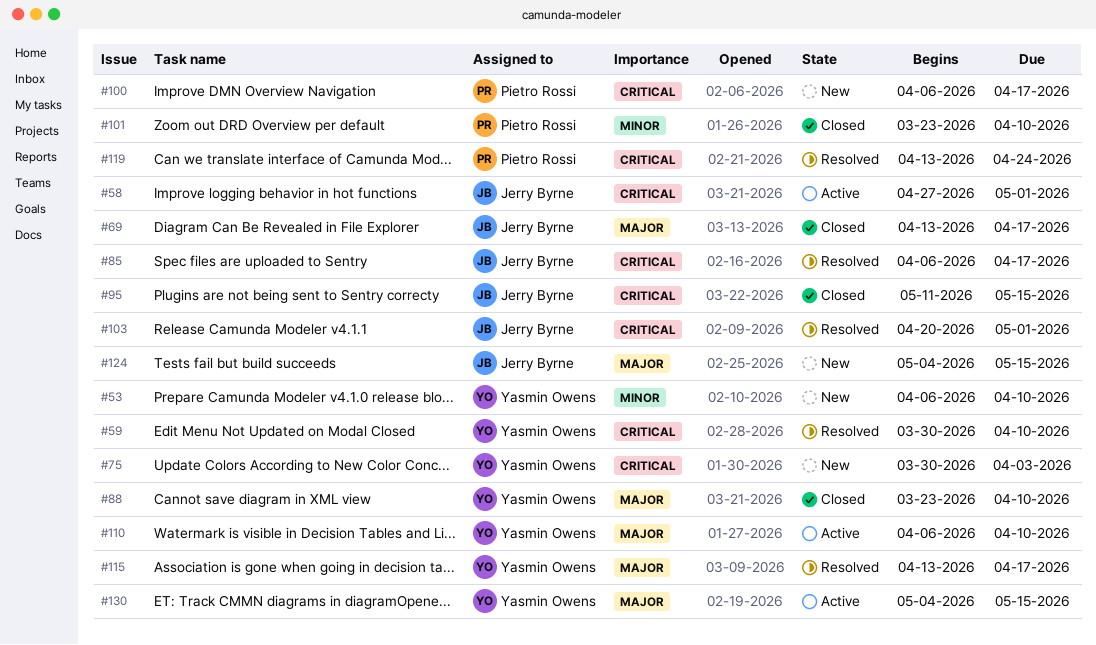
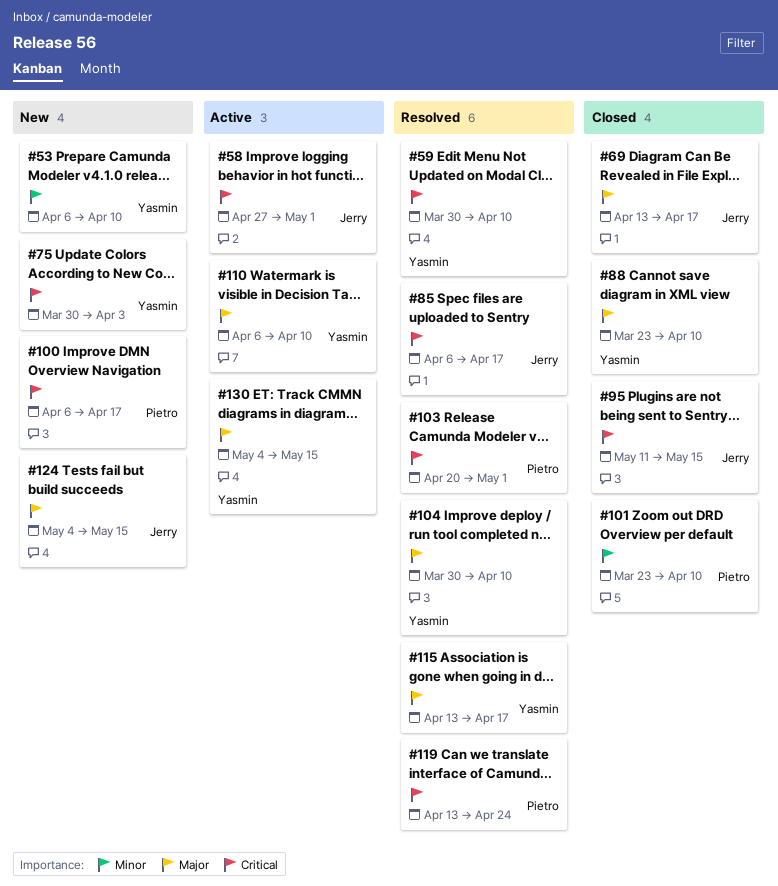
#103, owner: Jerry Byrne -> Pietro Rossi
#104: none -> present

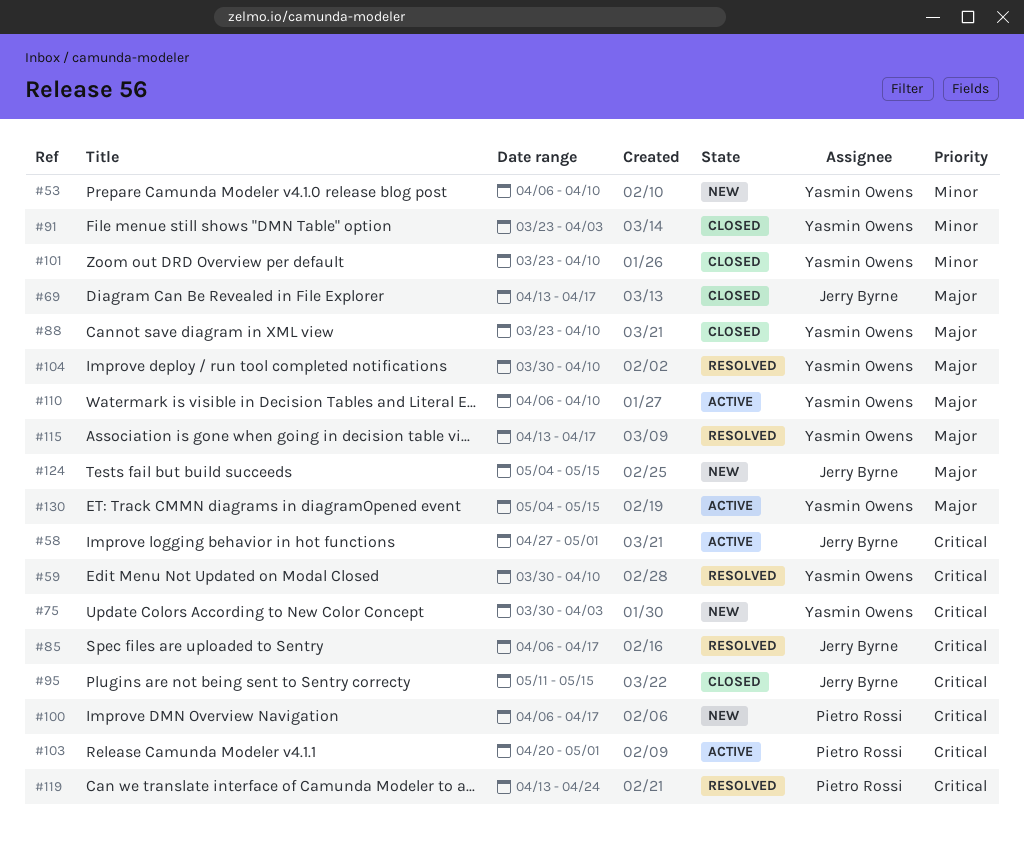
#91: none -> present
#101, owner: Pietro Rossi -> Yasmin Owens
#103, status: Resolved -> Active

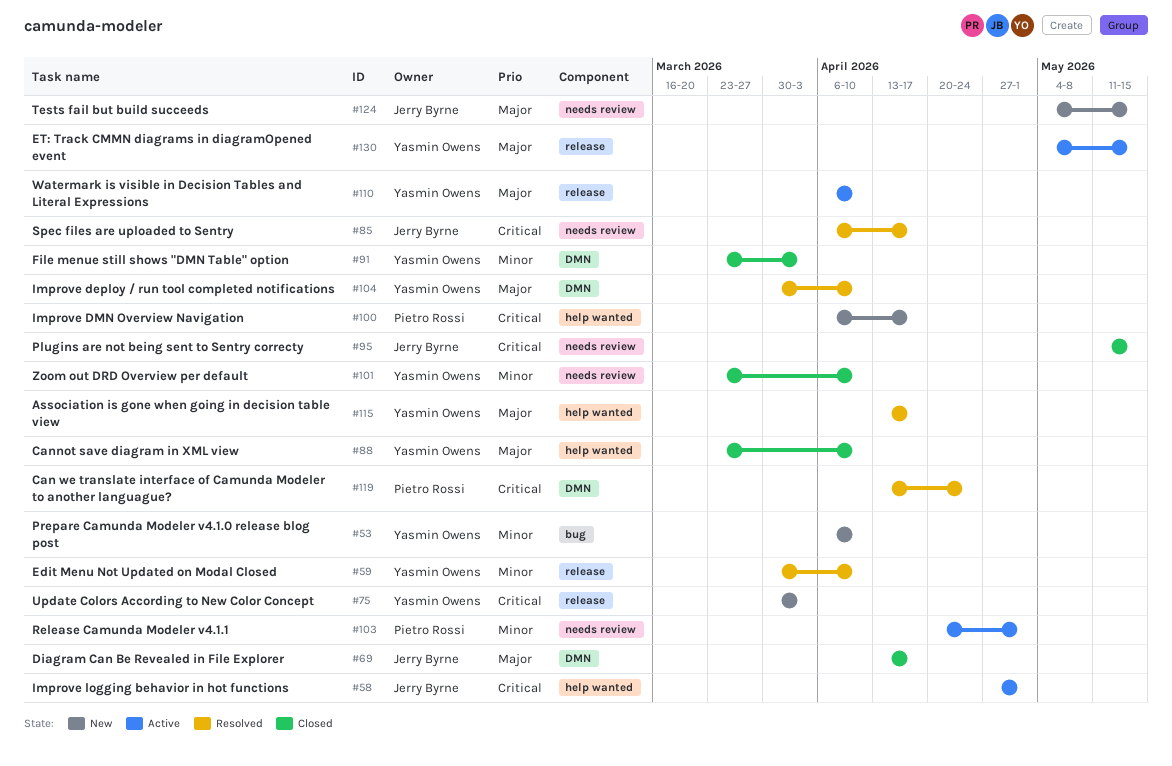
#59, priority: Critical -> Minor
#103, priority: Critical -> Minor

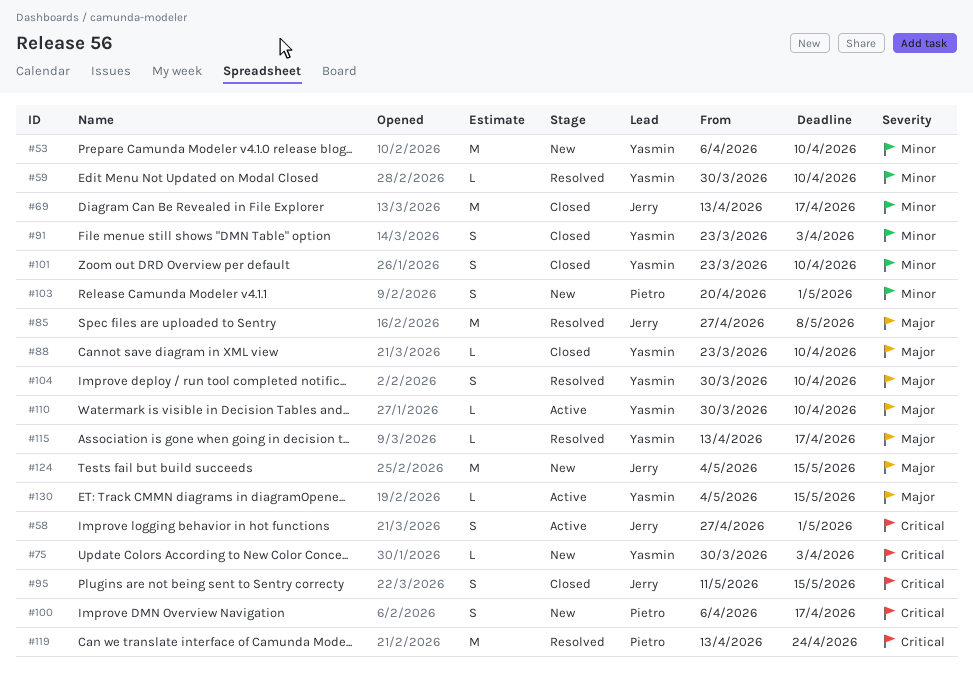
#69, priority: Major -> Minor
#85, priority: Critical -> Major
#85, start: Apr 6 -> Apr 27
#85, due: Apr 17 -> May 8
#103, status: Active -> New
#110, start: Apr 6 -> Mar 30

